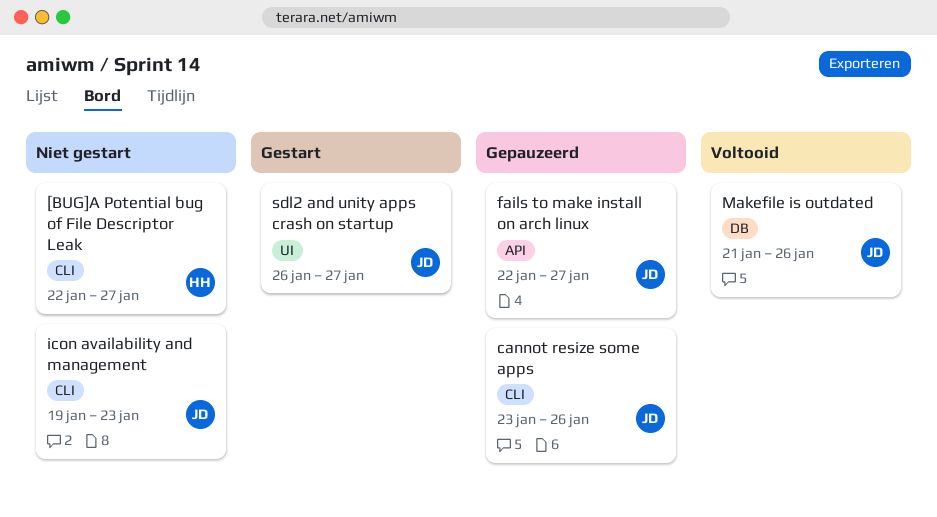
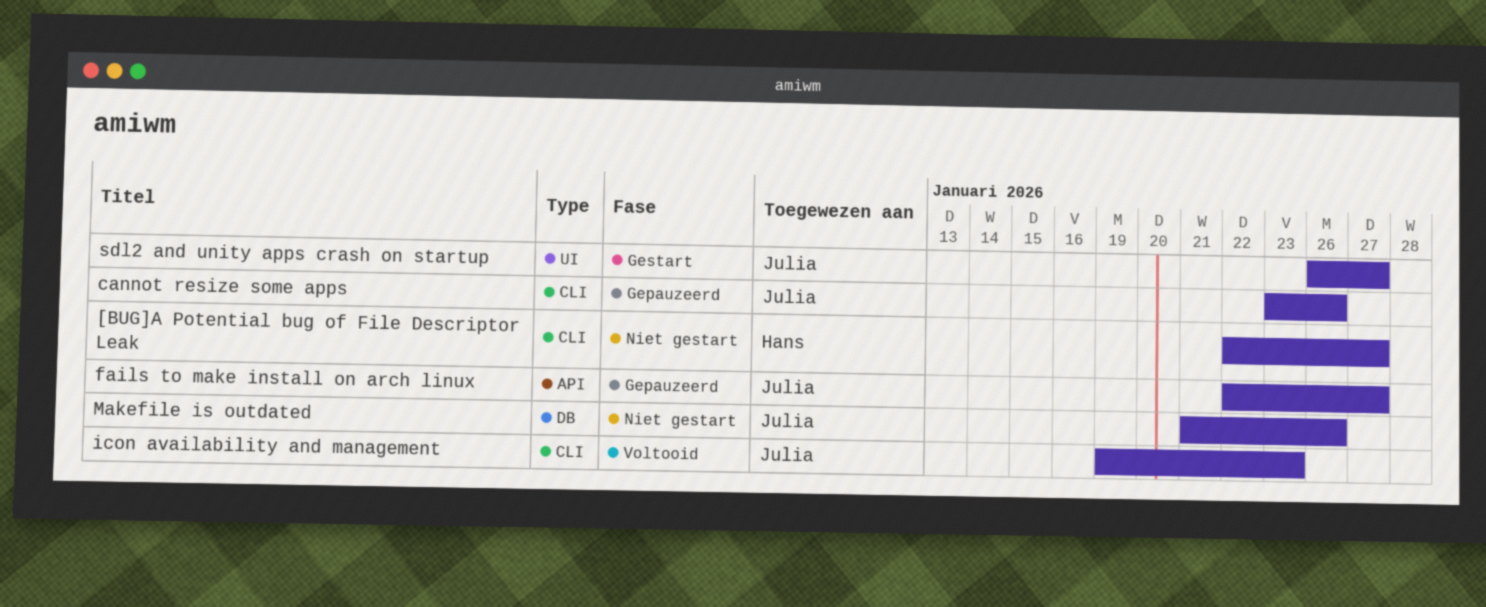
icon availability and management, status: Niet gestart -> Voltooid
Makefile is outdated, status: Voltooid -> Niet gestart

